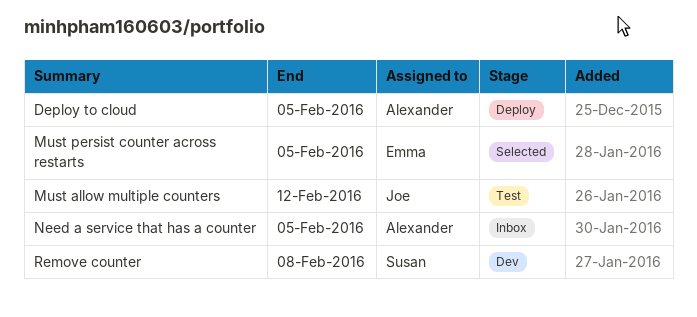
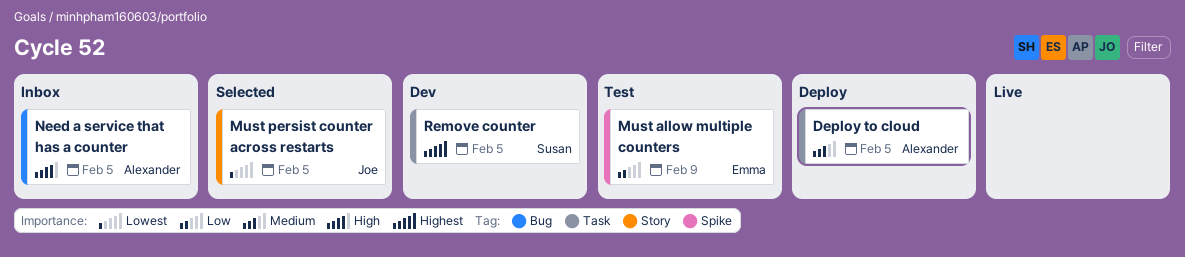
Must allow multiple counters, owner: Joe -> Emma
Must allow multiple counters, due: Feb 12 -> Feb 9
Must persist counter across restarts, owner: Emma -> Joe
Remove counter, due: Feb 8 -> Feb 5

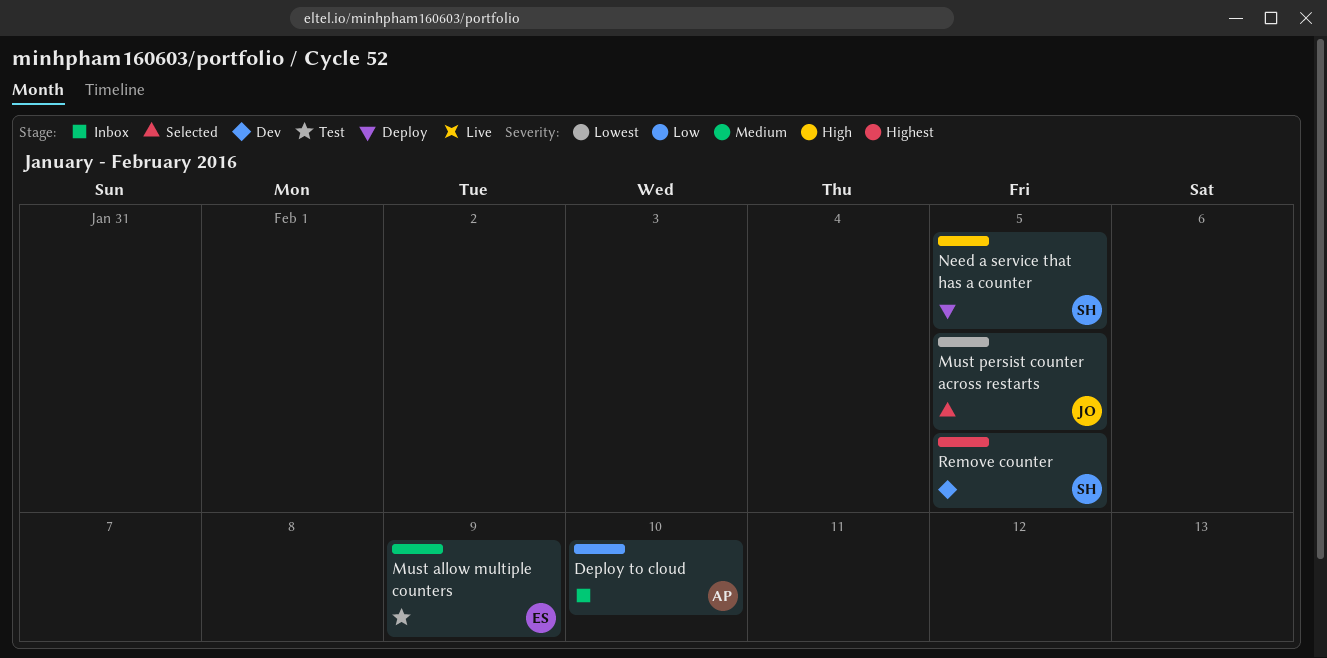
Deploy to cloud, status: Deploy -> Inbox
Deploy to cloud, priority: Medium -> Low
Deploy to cloud, due: Feb 5 -> Feb 10
Must allow multiple counters, priority: Low -> Medium
Need a service that has a counter, status: Inbox -> Deploy
Need a service that has a counter, owner: Alexander -> Susan

